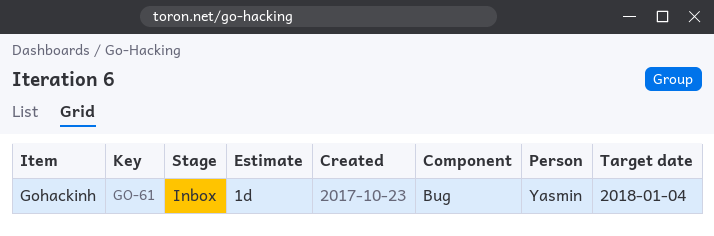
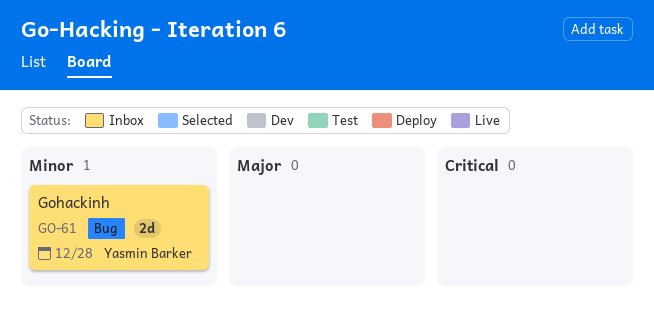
GO-61, estimate: 1d -> 2d
GO-61, due: Jan 4 -> Dec 28

